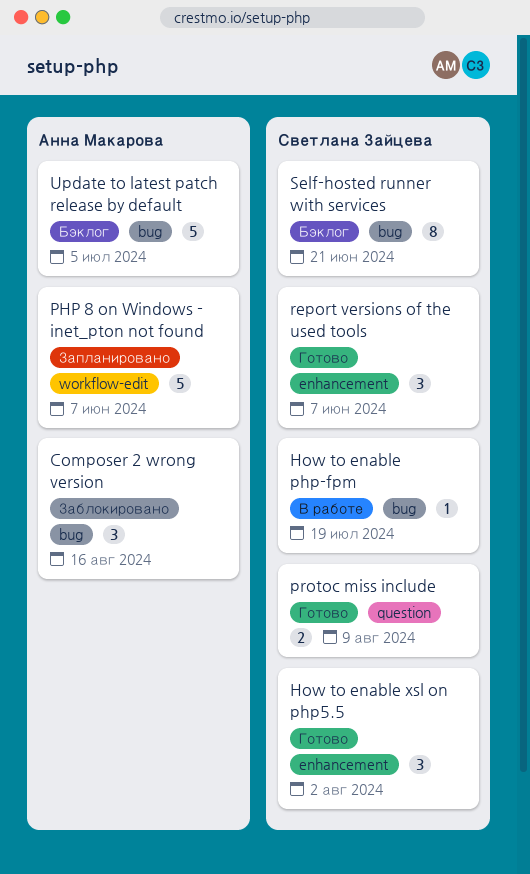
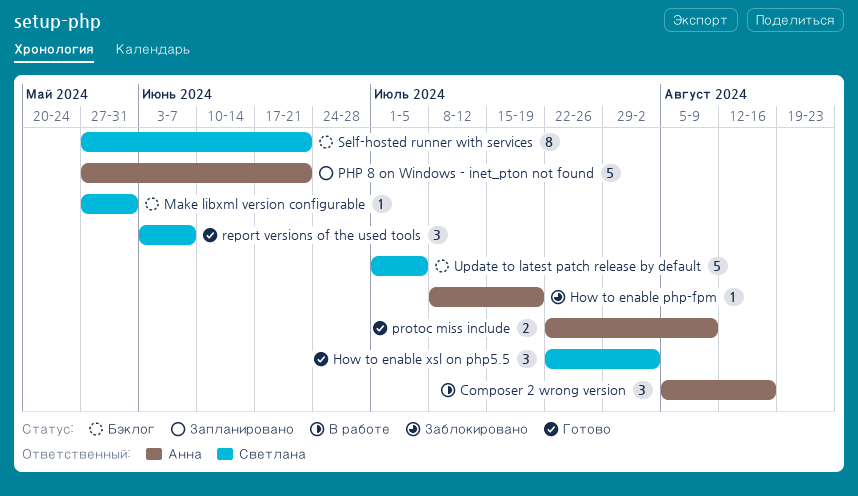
Composer 2 wrong version, status: Заблокировано -> В работе
How to enable php-fpm, status: В работе -> Заблокировано
How to enable php-fpm, owner: Светлана Зайцева -> Анна Макарова
Make libxml version configurable: none -> present
PHP 8 on Windows - inet_pton not found, due: Jun 7 -> Jun 21
protoc miss include, owner: Светлана Зайцева -> Анна Макарова
Update to latest patch release by default, owner: Анна Макарова -> Светлана Зайцева

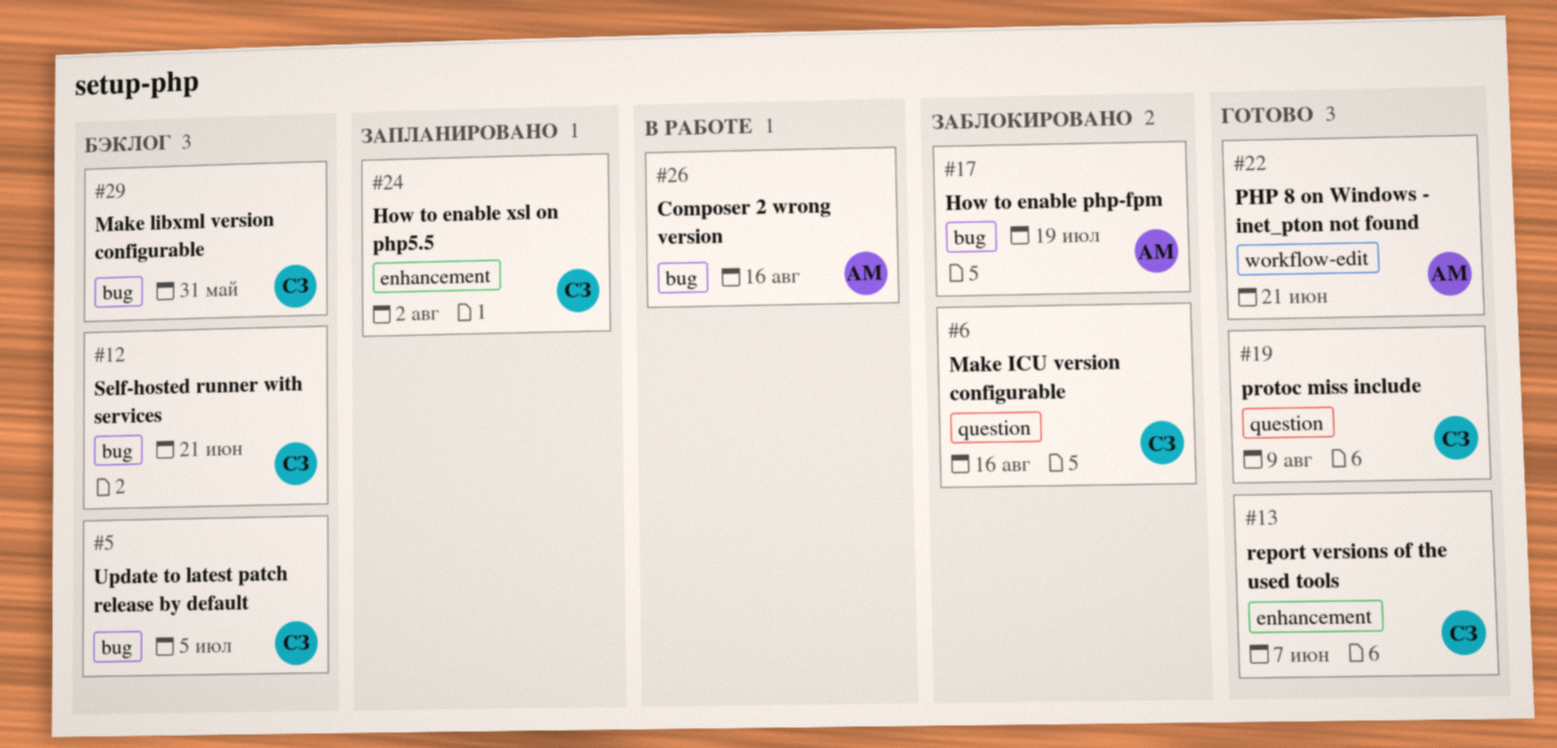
How to enable xsl on php5.5, status: Готово -> Запланировано
Make ICU version configurable: none -> present
PHP 8 on Windows - inet_pton not found, status: Запланировано -> Готово
protoc miss include, owner: Анна -> Светлана

